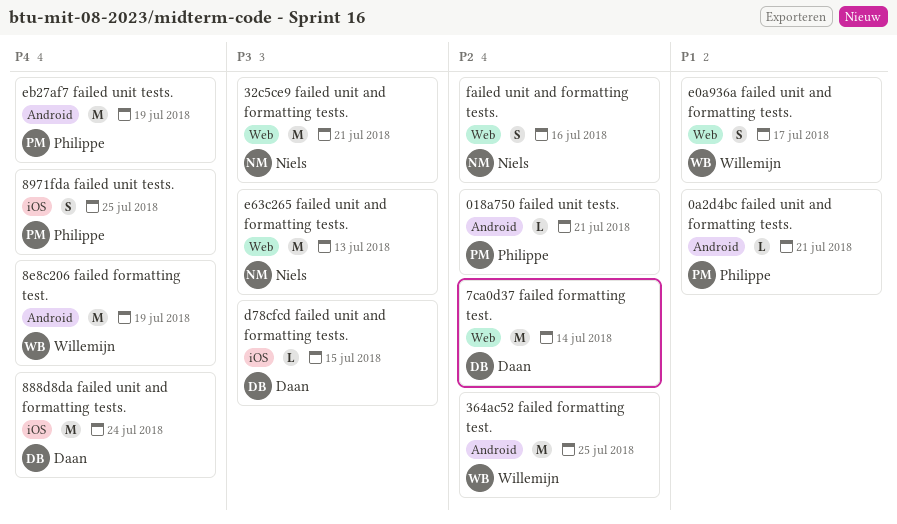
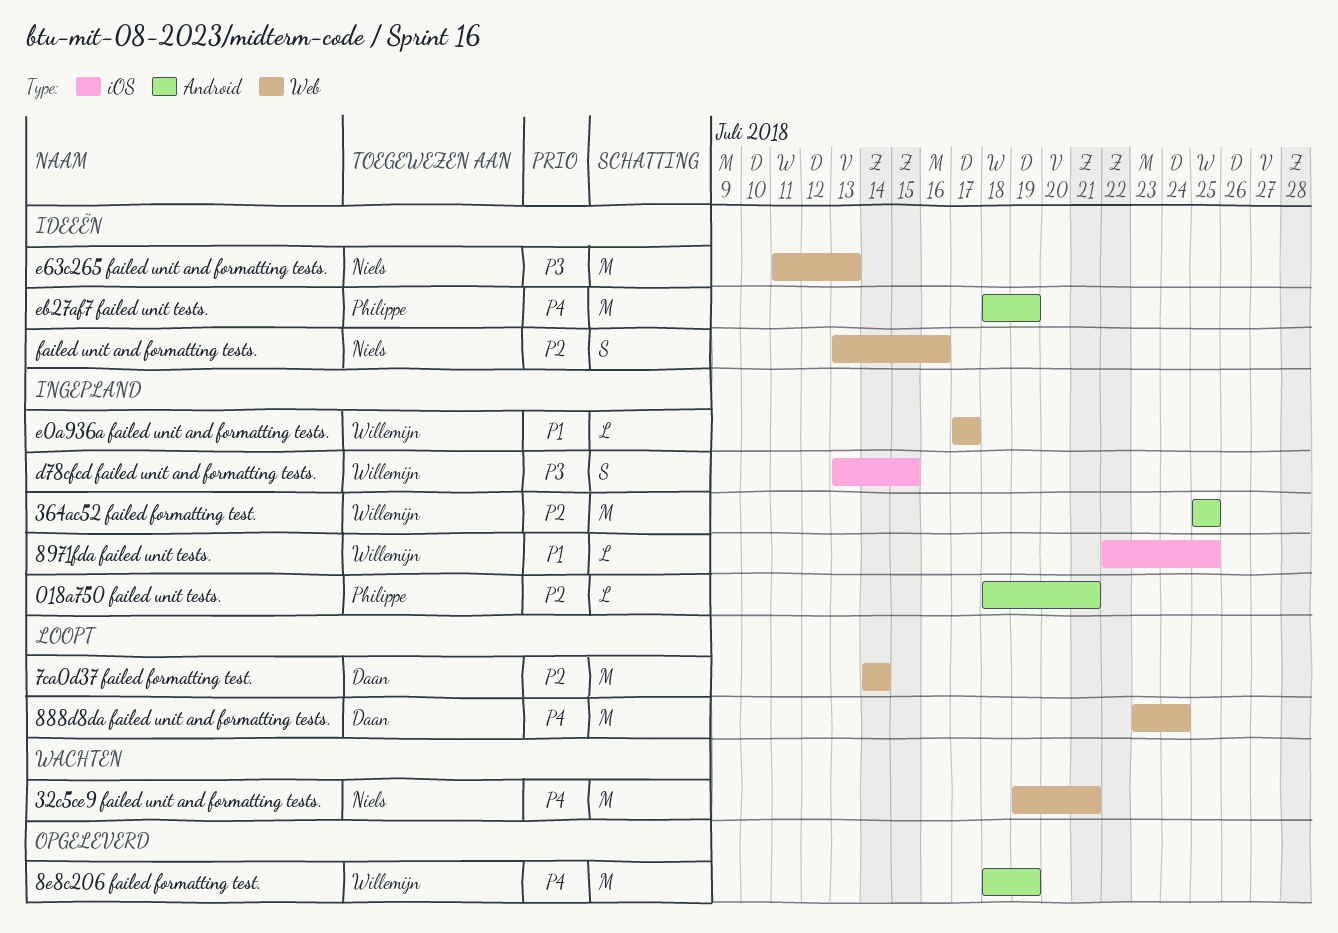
0a2d4bc failed unit and formatting tests.: present -> none
32c5ce9 failed unit and formatting tests., priority: P3 -> P4
888d8da failed unit and formatting tests., label: iOS -> Web
8971fda failed unit tests., owner: Philippe -> Willemijn
8971fda failed unit tests., priority: P4 -> P1
8971fda failed unit tests., estimate: S -> L
d78cfcd failed unit and formatting tests., owner: Daan -> Willemijn
d78cfcd failed unit and formatting tests., estimate: L -> S
e0a936a failed unit and formatting tests., estimate: S -> L

